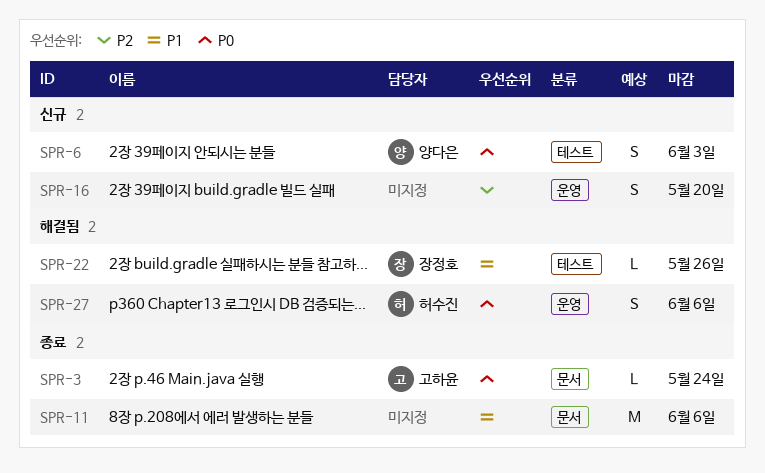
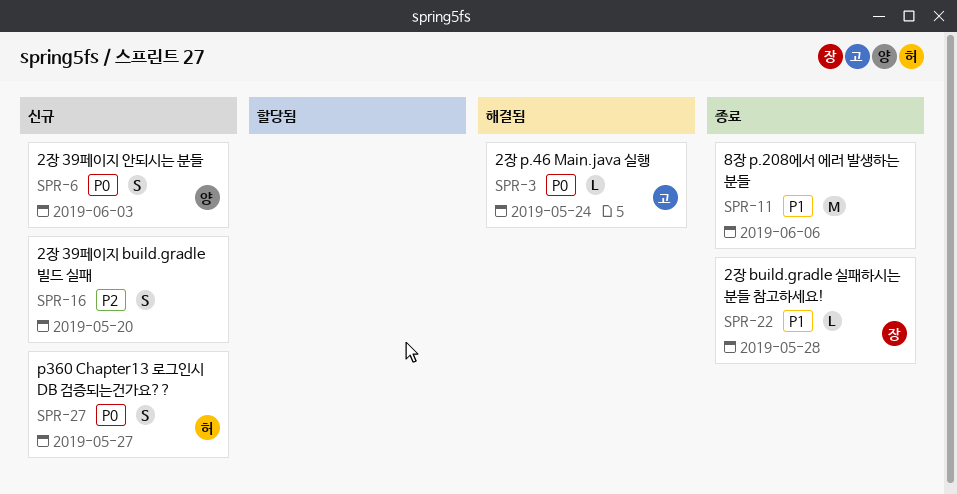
SPR-3, status: 종료 -> 해결됨
SPR-22, status: 해결됨 -> 종료
SPR-22, due: May 26 -> May 28
SPR-27, status: 해결됨 -> 신규
SPR-27, due: Jun 6 -> May 27

